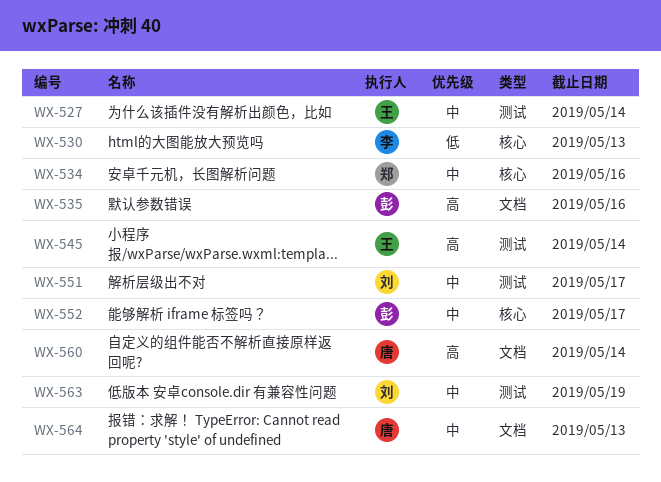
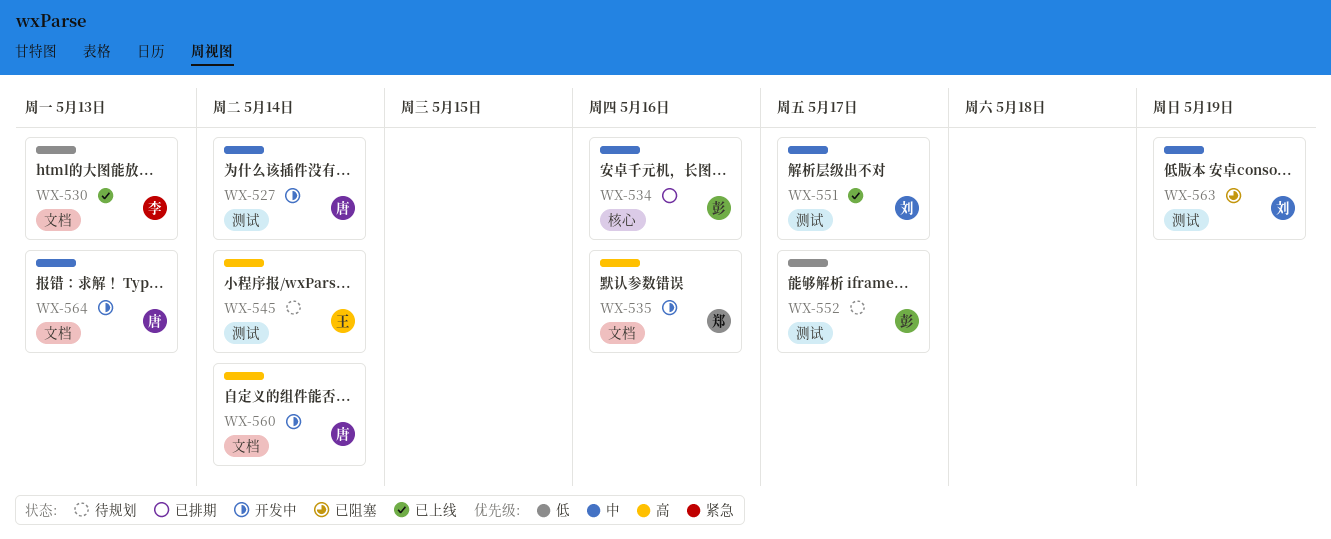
WX-527, owner: 王 -> 唐
WX-530, label: 核心 -> 文档
WX-534, owner: 郑 -> 彭
WX-535, owner: 彭 -> 郑
WX-552, priority: 中 -> 低
WX-552, label: 核心 -> 测试

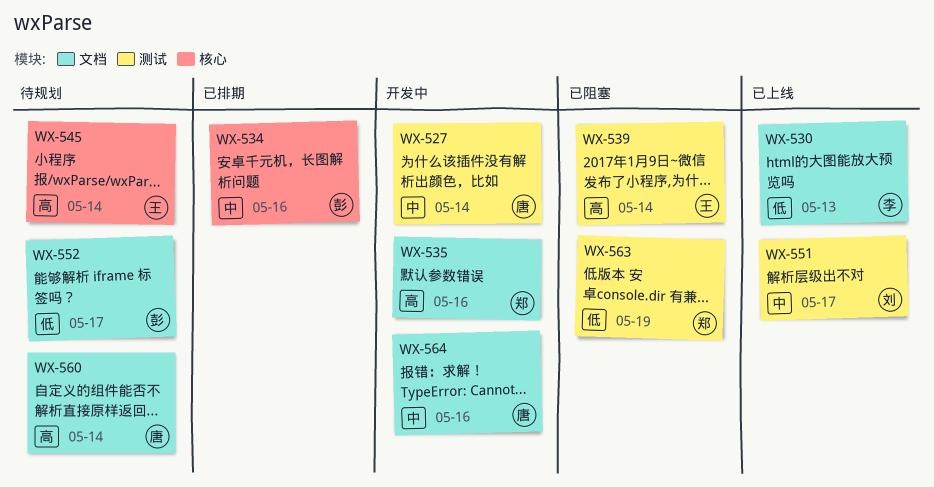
WX-539: none -> present
WX-545, label: 测试 -> 核心
WX-552, label: 测试 -> 文档
WX-560, status: 开发中 -> 待规划
WX-563, owner: 刘 -> 郑
WX-563, priority: 中 -> 低
WX-564, due: May 13 -> May 16

